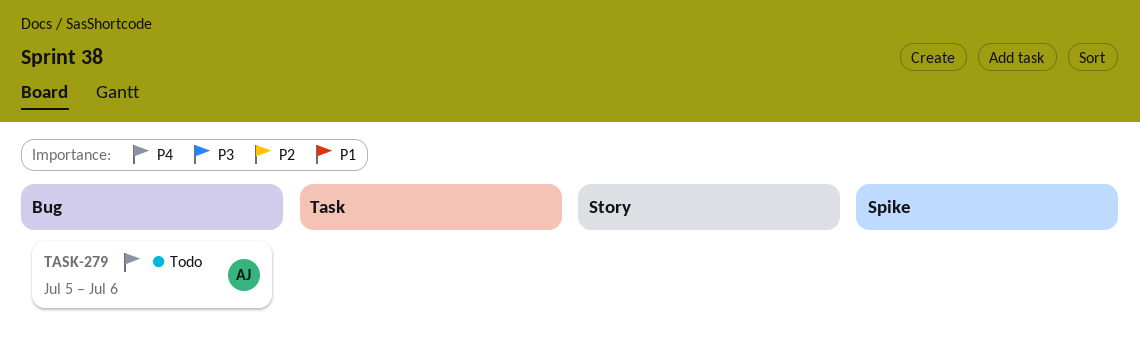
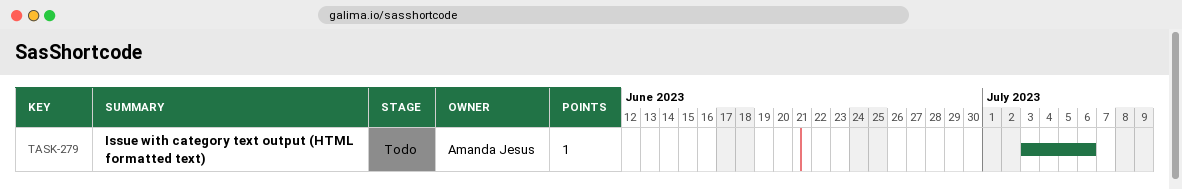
TASK-279, start: Jul 5 -> Jul 3

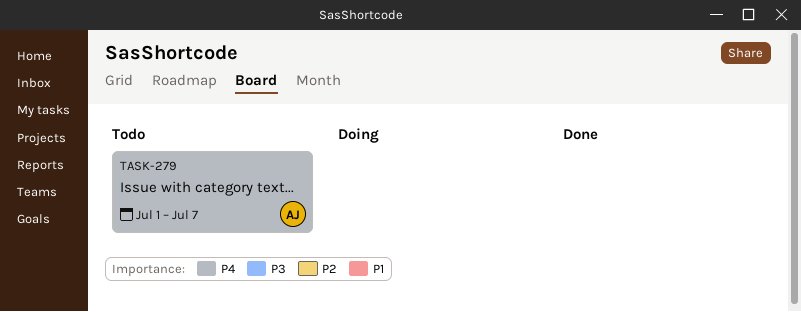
TASK-279, start: Jul 3 -> Jul 1
TASK-279, due: Jul 6 -> Jul 7

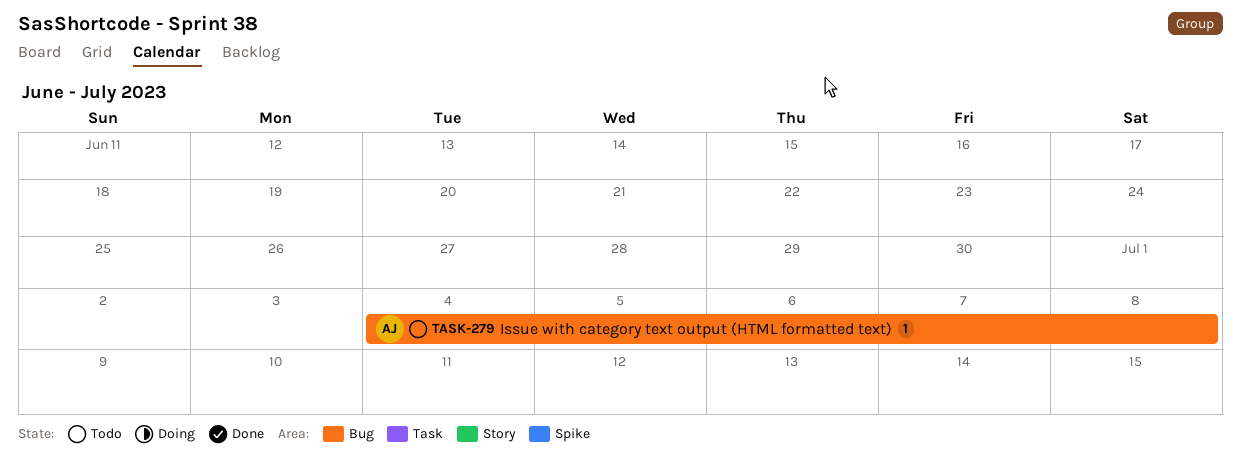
TASK-279, start: Jul 1 -> Jul 4
TASK-279, due: Jul 7 -> Jul 8

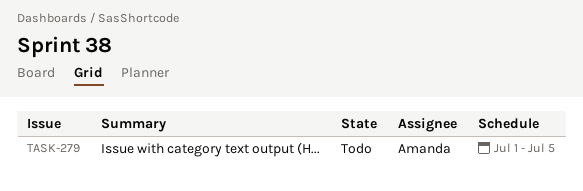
TASK-279, start: Jul 4 -> Jul 1
TASK-279, due: Jul 8 -> Jul 5

